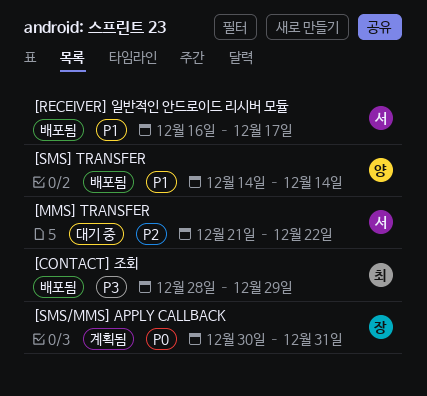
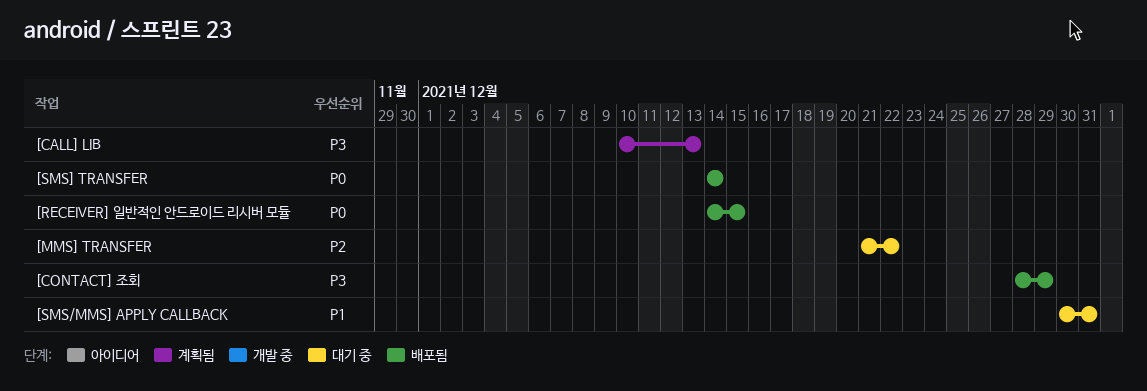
[CALL] LIB: none -> present
[RECEIVER] 일반적인 안드로이드 리시버 모듈, priority: P1 -> P0
[RECEIVER] 일반적인 안드로이드 리시버 모듈, start: Dec 16 -> Dec 14
[RECEIVER] 일반적인 안드로이드 리시버 모듈, due: Dec 17 -> Dec 15
[SMS/MMS] APPLY CALLBACK, status: 계획됨 -> 대기 중
[SMS/MMS] APPLY CALLBACK, priority: P0 -> P1
[SMS] TRANSFER, priority: P1 -> P0

